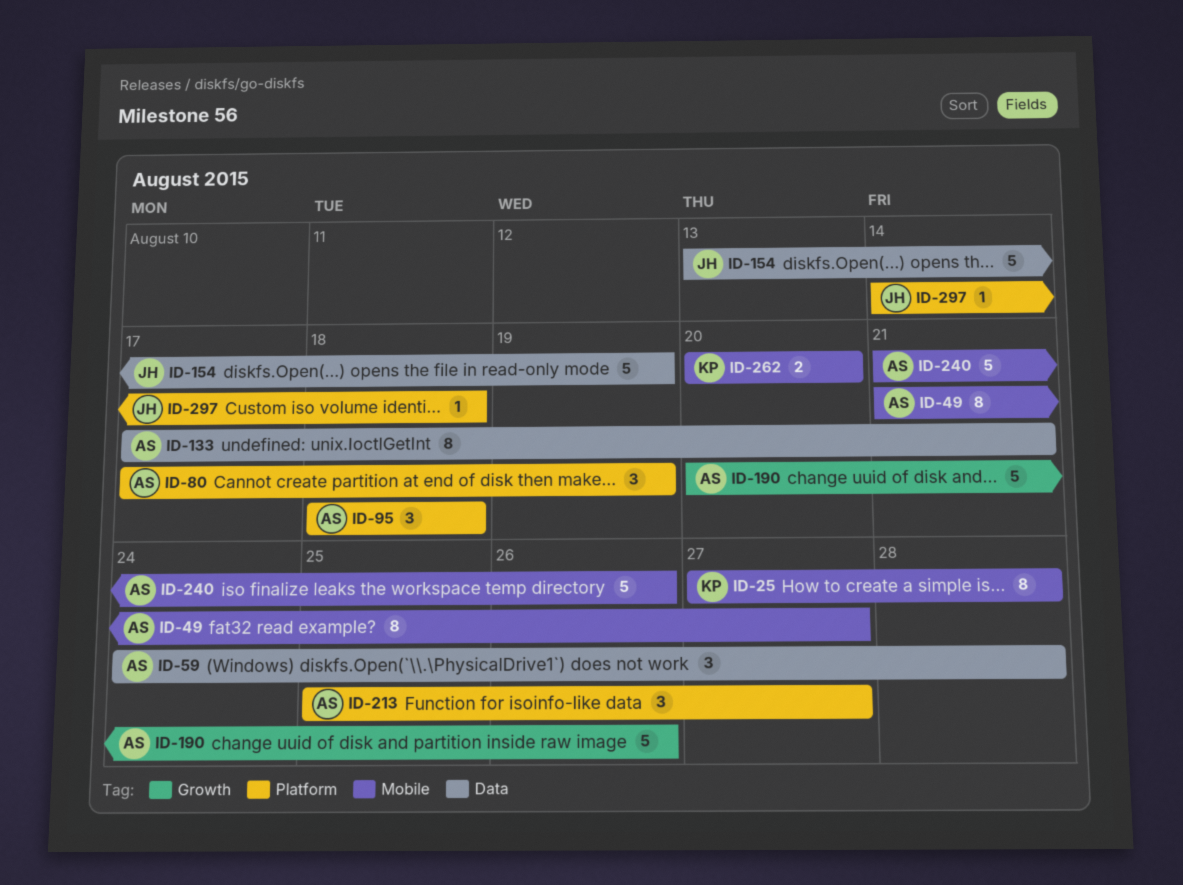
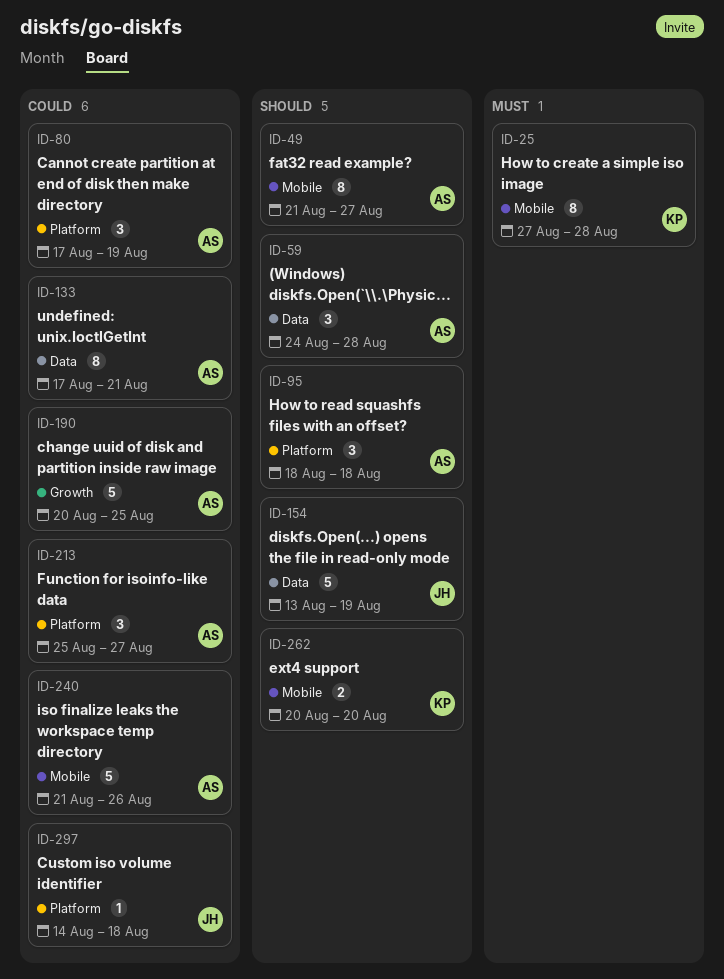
ID-190, due: Aug 26 -> Aug 25

